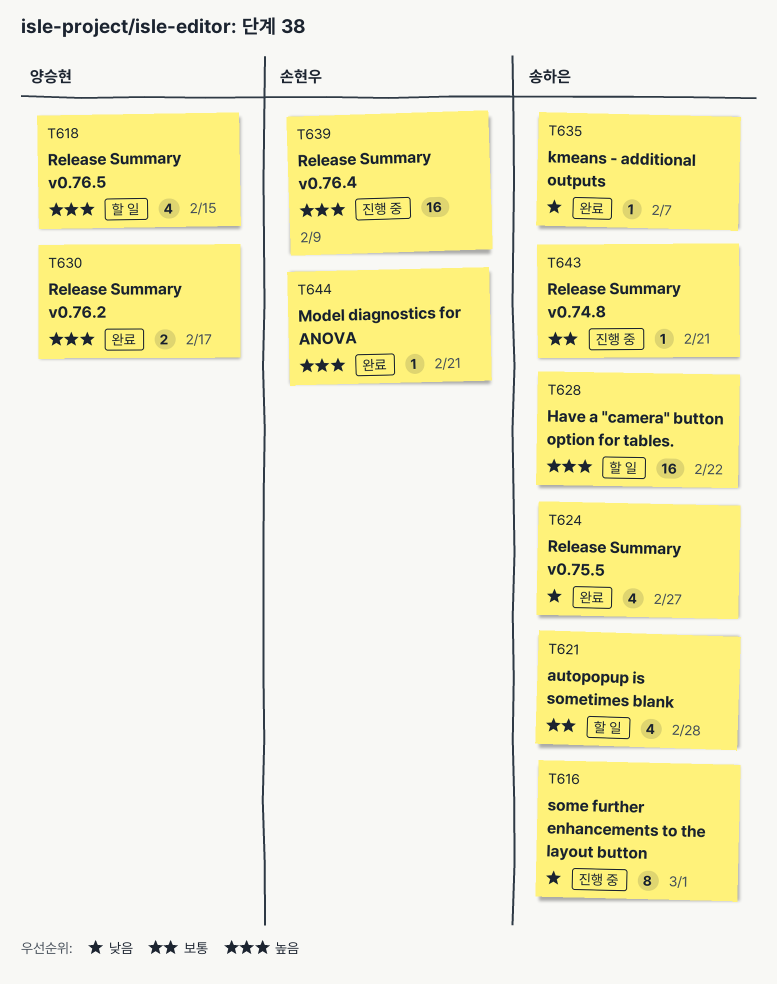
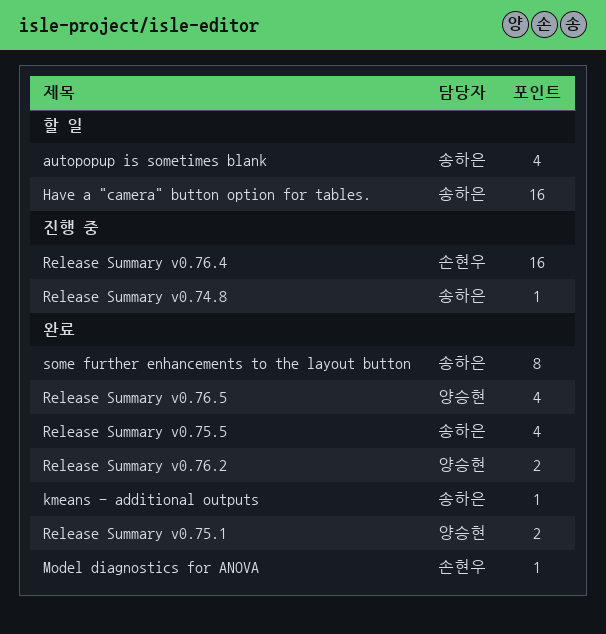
Release Summary v0.75.1: none -> present
Release Summary v0.76.5, status: 할 일 -> 완료
some further enhancements to the layout button, status: 진행 중 -> 완료

